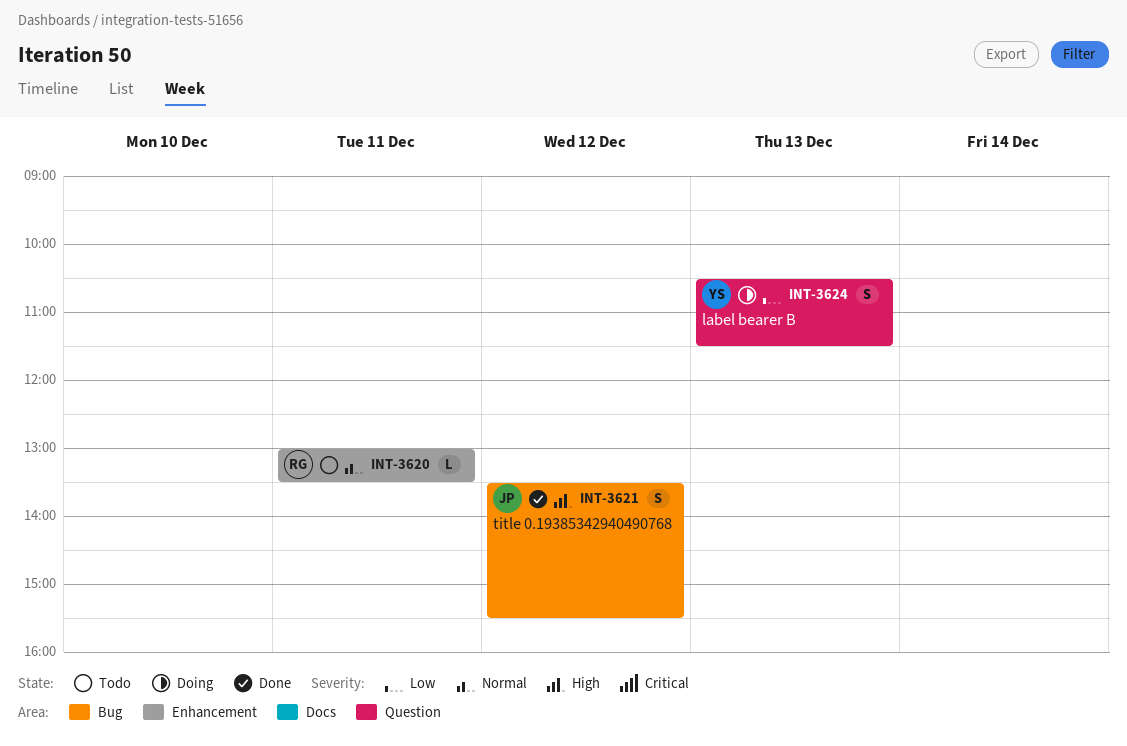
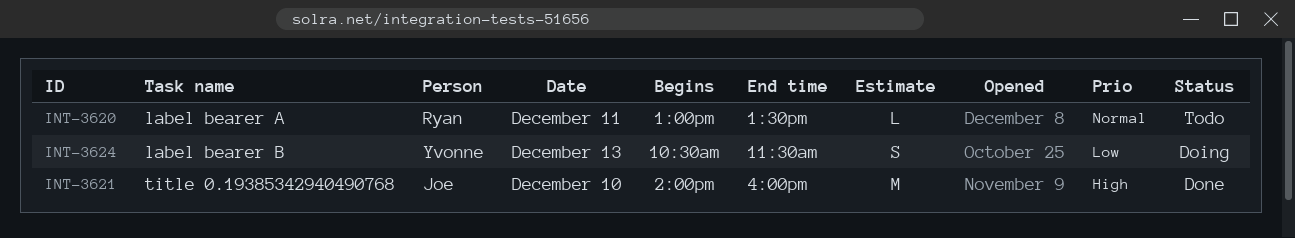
INT-3621, estimate: S -> M
INT-3621, day: Dec 12 -> Dec 10
INT-3621, begins: 13:30 -> 14:00
INT-3621, ends: 15:30 -> 16:00

